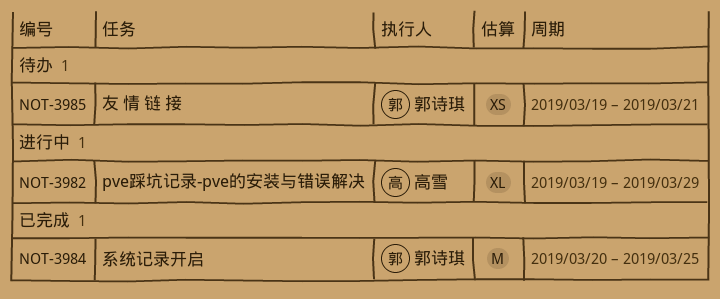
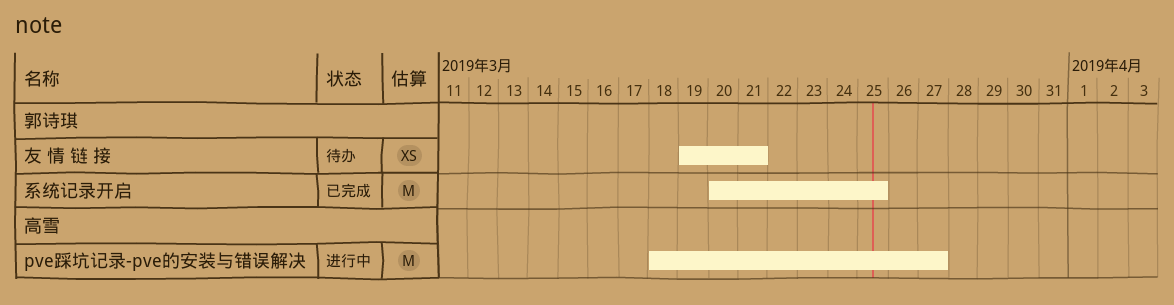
pve踩坑记录-pve的安装与错误解决, estimate: XL -> M
pve踩坑记录-pve的安装与错误解决, start: Mar 19 -> Mar 18
pve踩坑记录-pve的安装与错误解决, due: Mar 29 -> Mar 27

